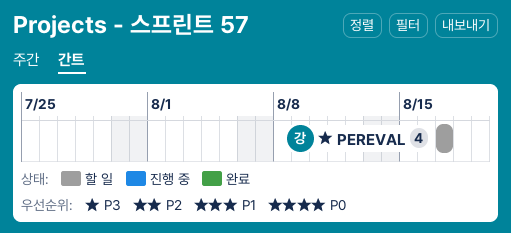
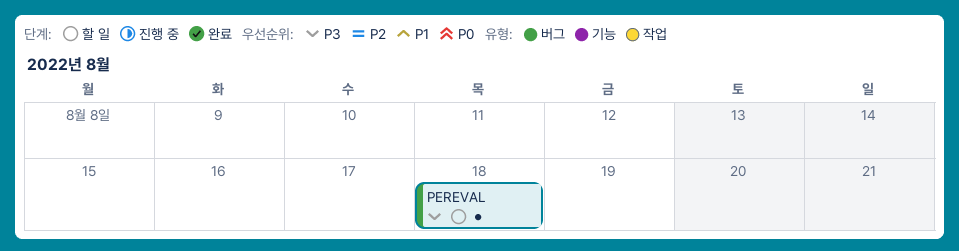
PEREVAL, estimate: 4 -> 1
PEREVAL, due: Aug 17 -> Aug 18

